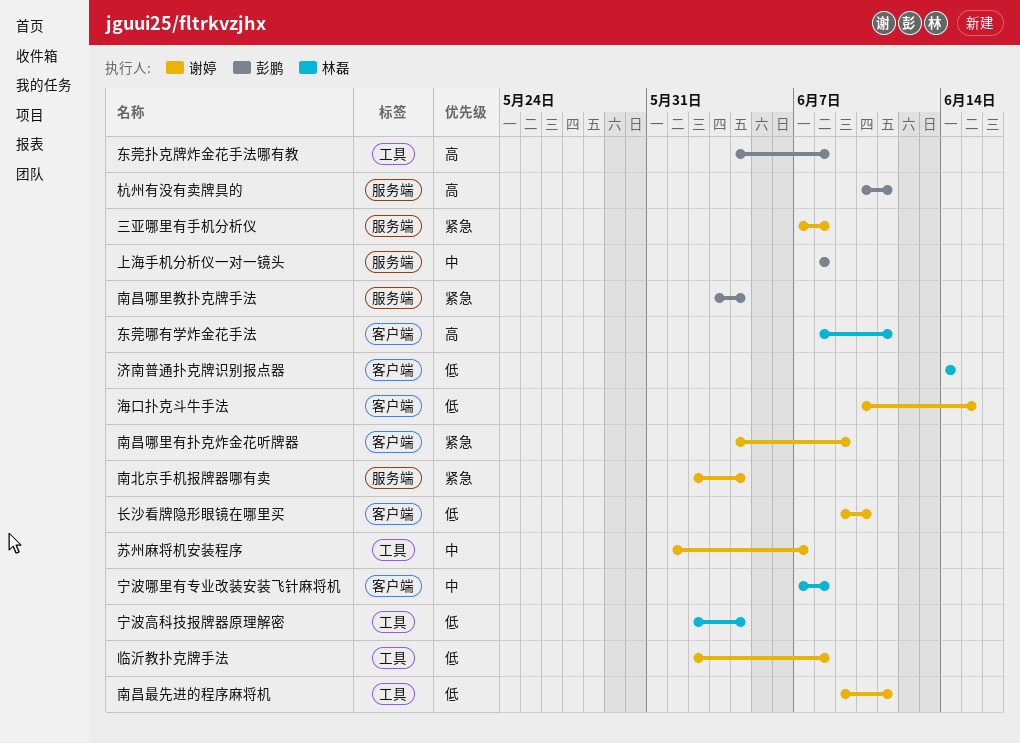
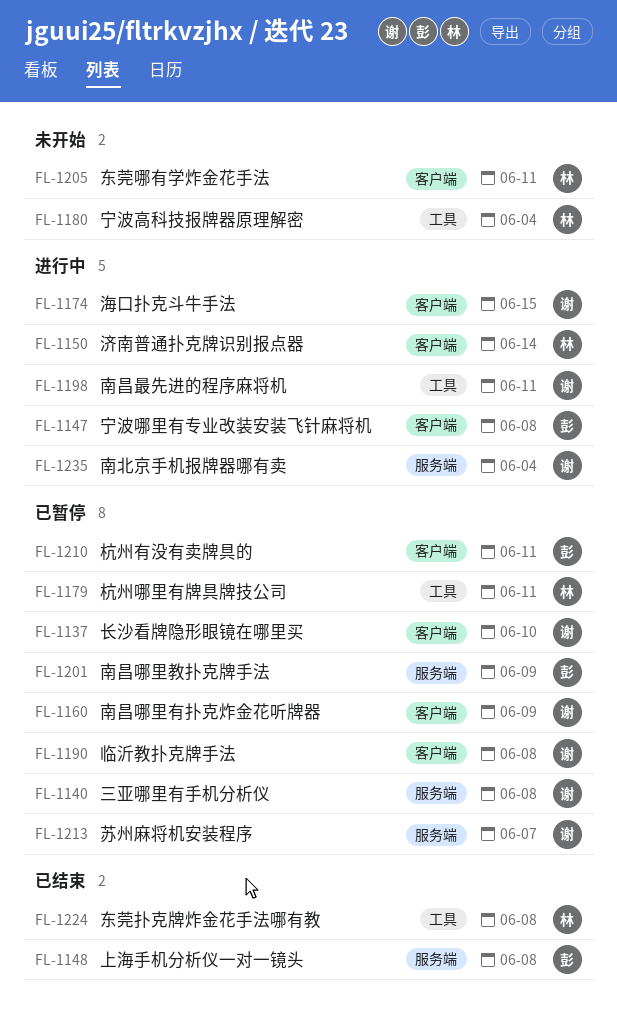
东莞扑克牌炸金花手法哪有教, owner: 彭鹏 -> 林磊
临沂教扑克牌手法, label: 工具 -> 客户端
南昌哪里教扑克牌手法, due: Jun 4 -> Jun 9
宁波哪里有专业改装安装飞针麻将机, owner: 林磊 -> 彭鹏
杭州哪里有牌具牌技公司: none -> present
杭州有没有卖牌具的, label: 服务端 -> 客户端
苏州麻将机安装程序, label: 工具 -> 服务端

